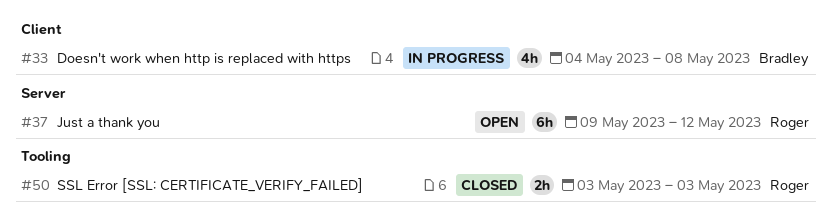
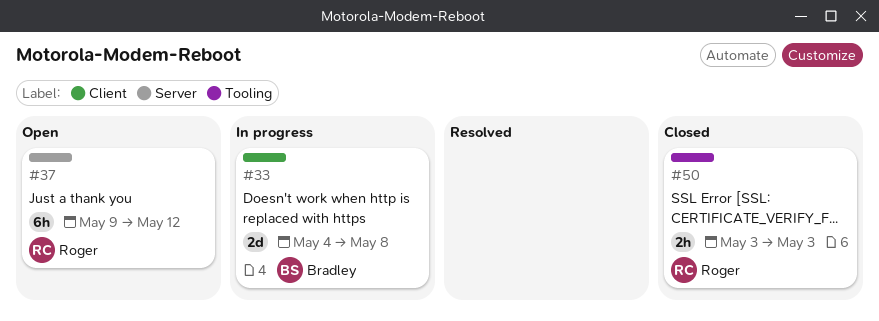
#33, estimate: 4h -> 2d

